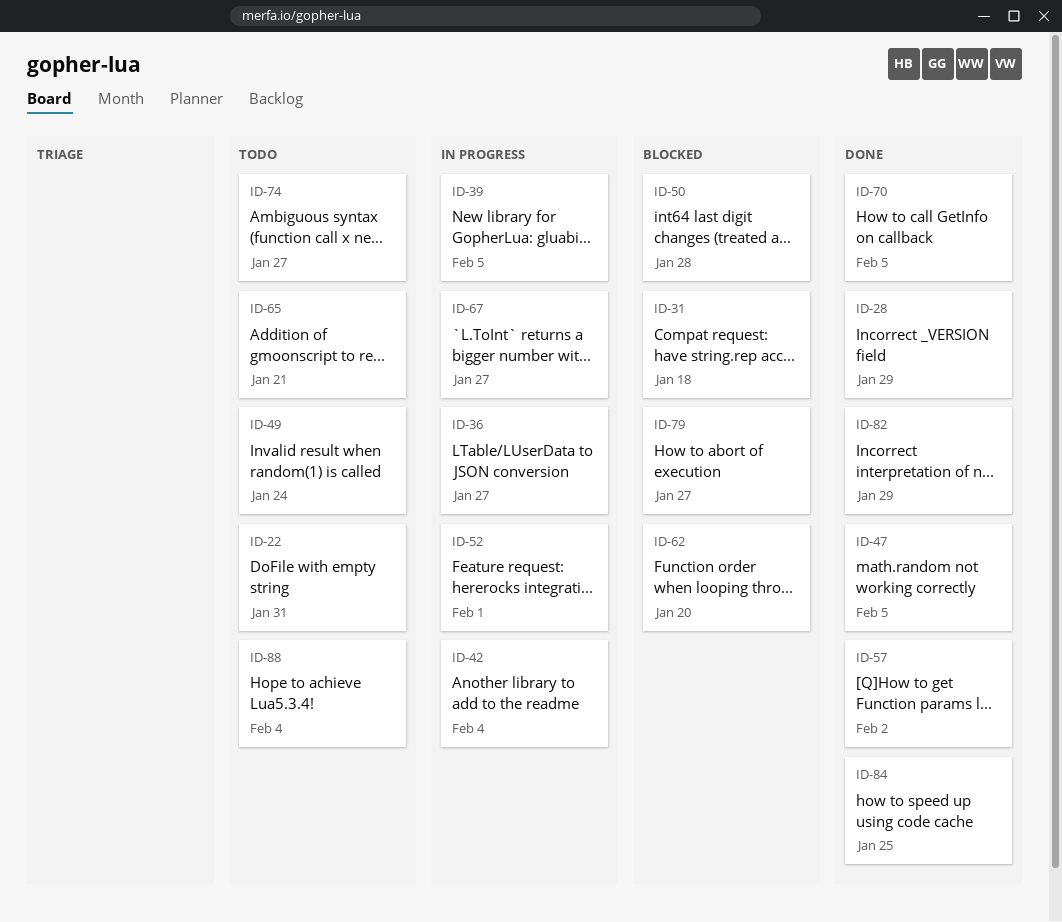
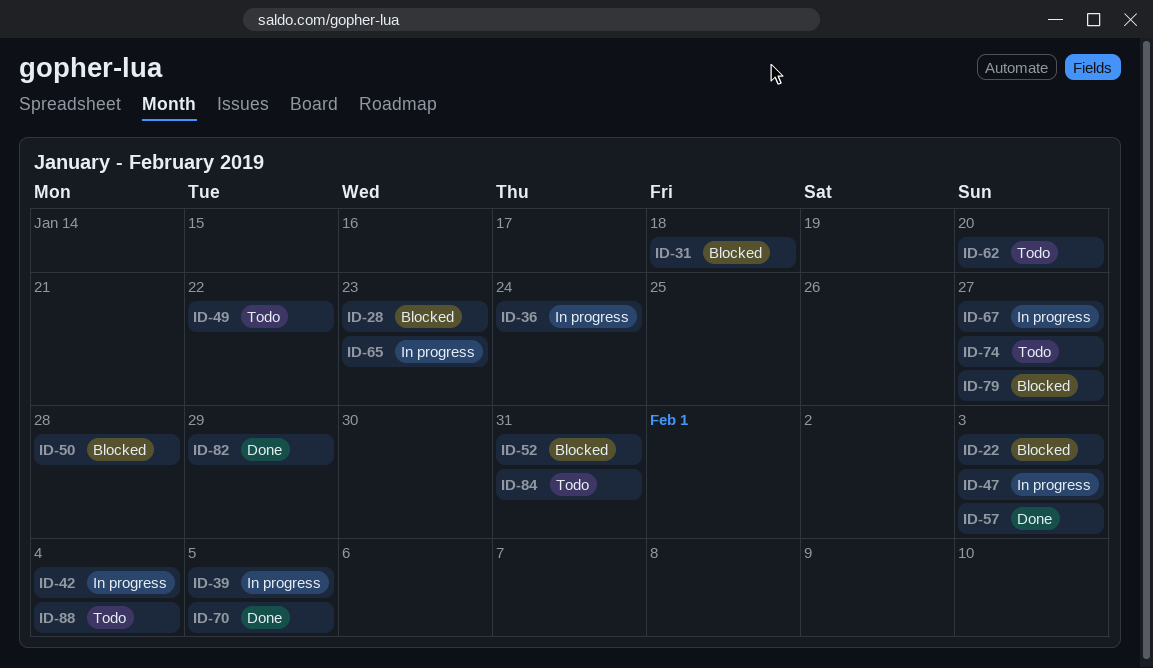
ID-22, status: Todo -> Blocked
ID-22, due: Jan 31 -> Feb 3
ID-28, status: Done -> Blocked
ID-28, due: Jan 29 -> Jan 23
ID-36, due: Jan 27 -> Jan 24
ID-47, status: Done -> In progress
ID-47, due: Feb 5 -> Feb 3
ID-49, due: Jan 24 -> Jan 22
ID-52, status: In progress -> Blocked
ID-52, due: Feb 1 -> Jan 31
ID-57, due: Feb 2 -> Feb 3
ID-62, status: Blocked -> Todo
ID-65, status: Todo -> In progress
ID-65, due: Jan 21 -> Jan 23
ID-84, status: Done -> Todo
ID-84, due: Jan 25 -> Jan 31

